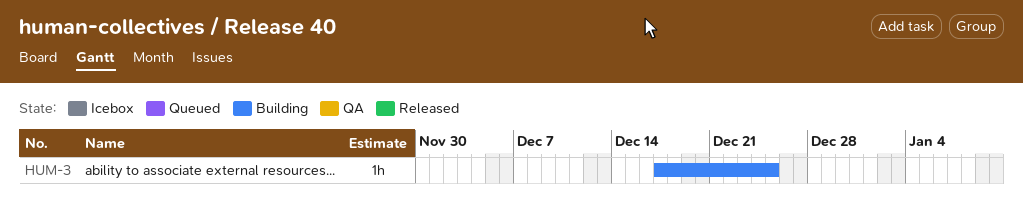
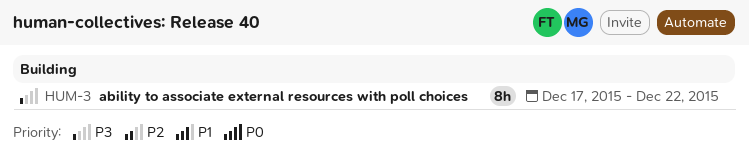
HUM-3, estimate: 1h -> 8h
HUM-3, due: Dec 25 -> Dec 22

